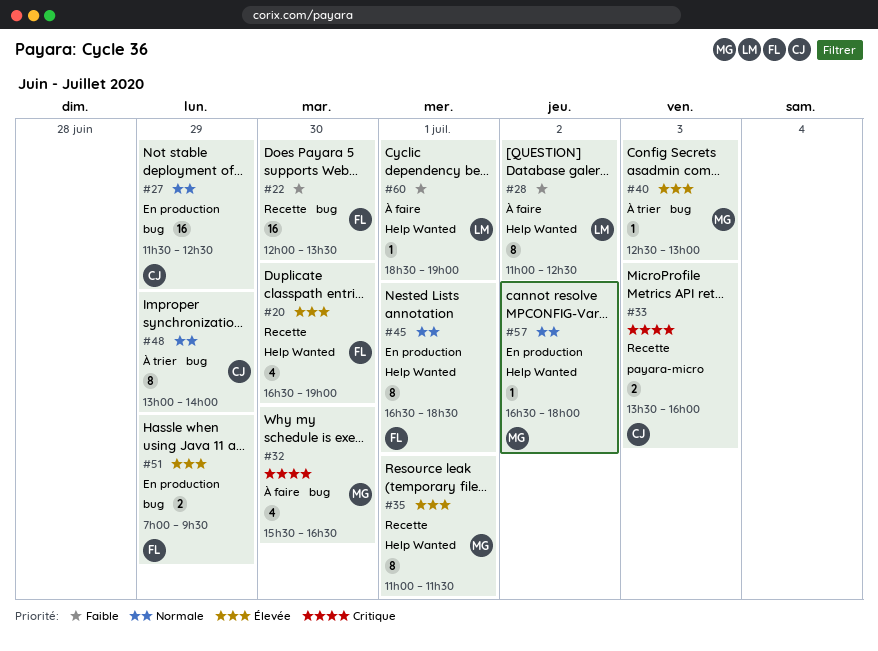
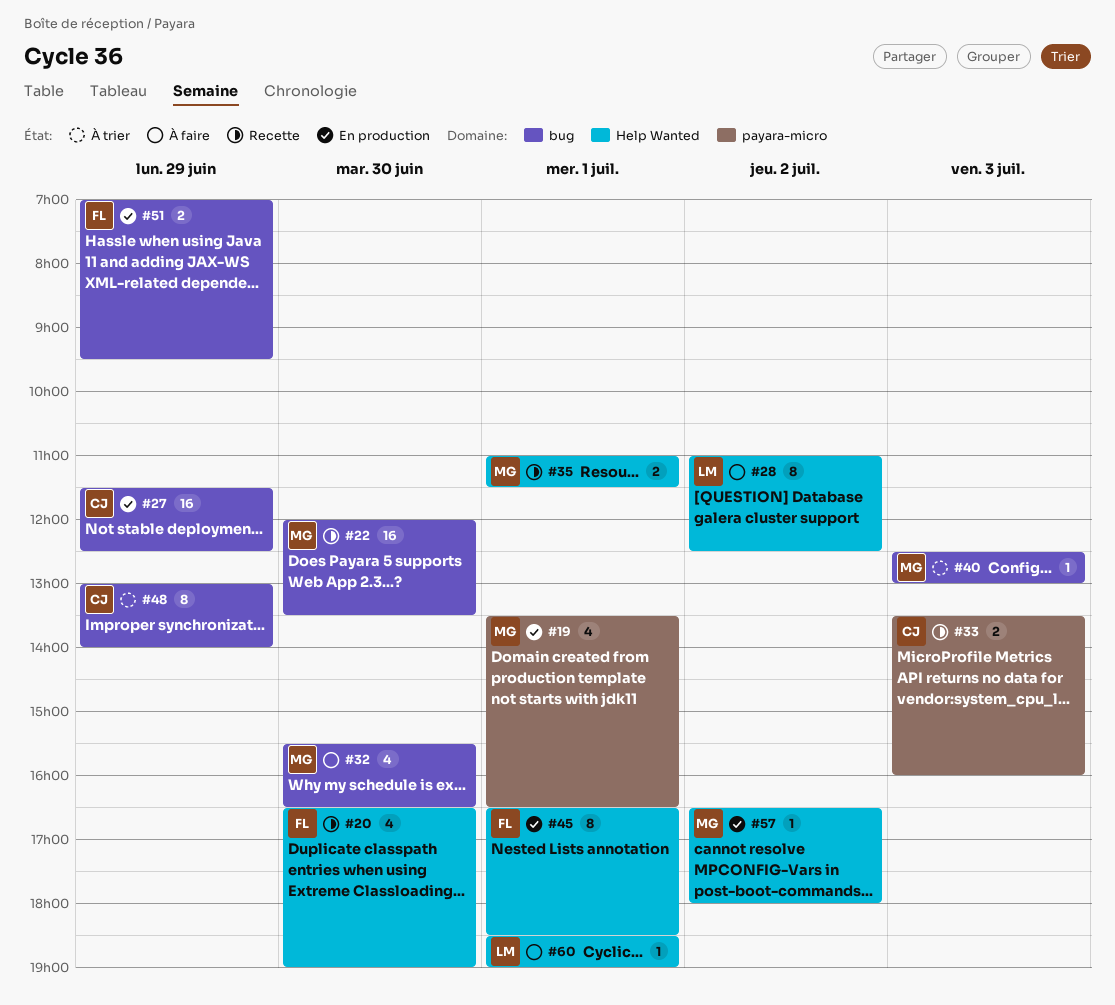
#19: none -> present
#22, owner: FL -> MG
#35, estimate: 8 -> 2

